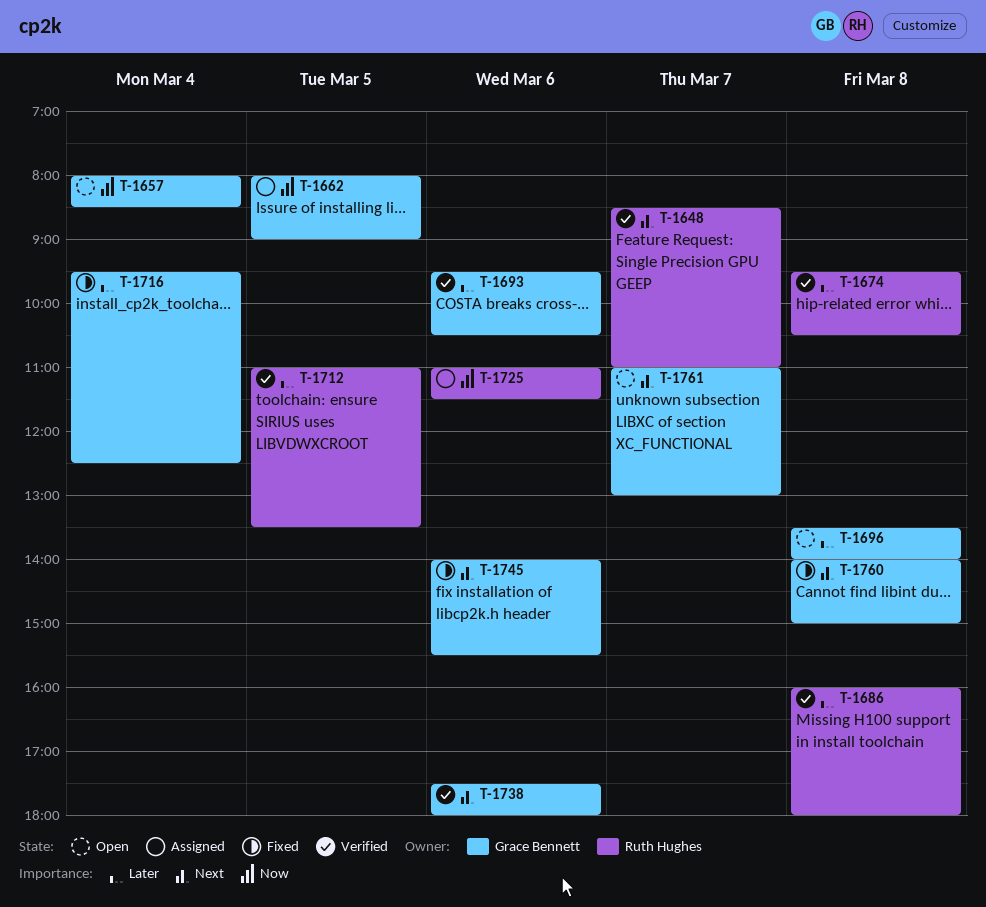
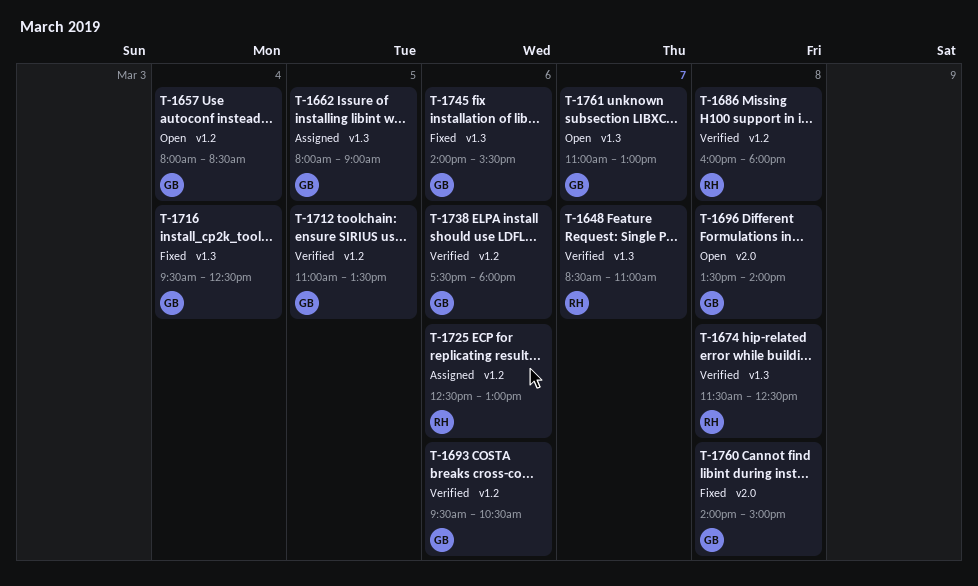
T-1674, begins: 09:30 -> 11:30
T-1674, ends: 10:30 -> 12:30
T-1712, owner: Ruth Hughes -> Grace Bennett
T-1725, begins: 11:00 -> 12:30
T-1725, ends: 11:30 -> 13:00

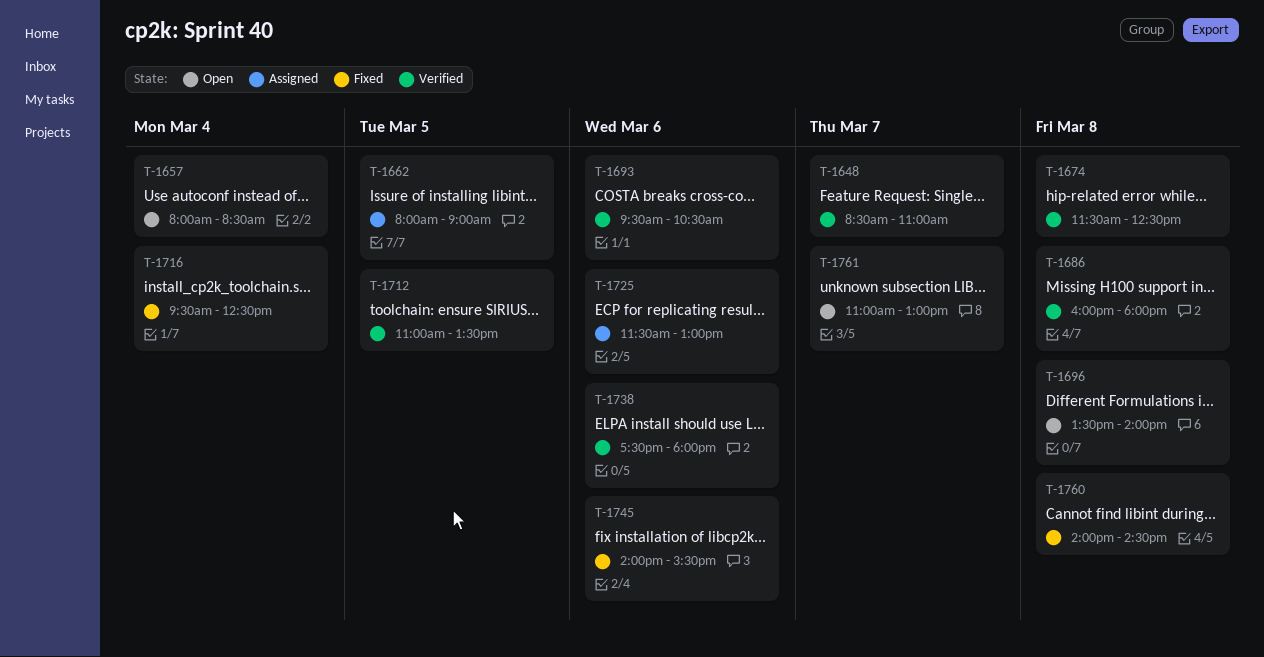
T-1725, begins: 12:30 -> 11:30
T-1760, ends: 15:00 -> 14:30

